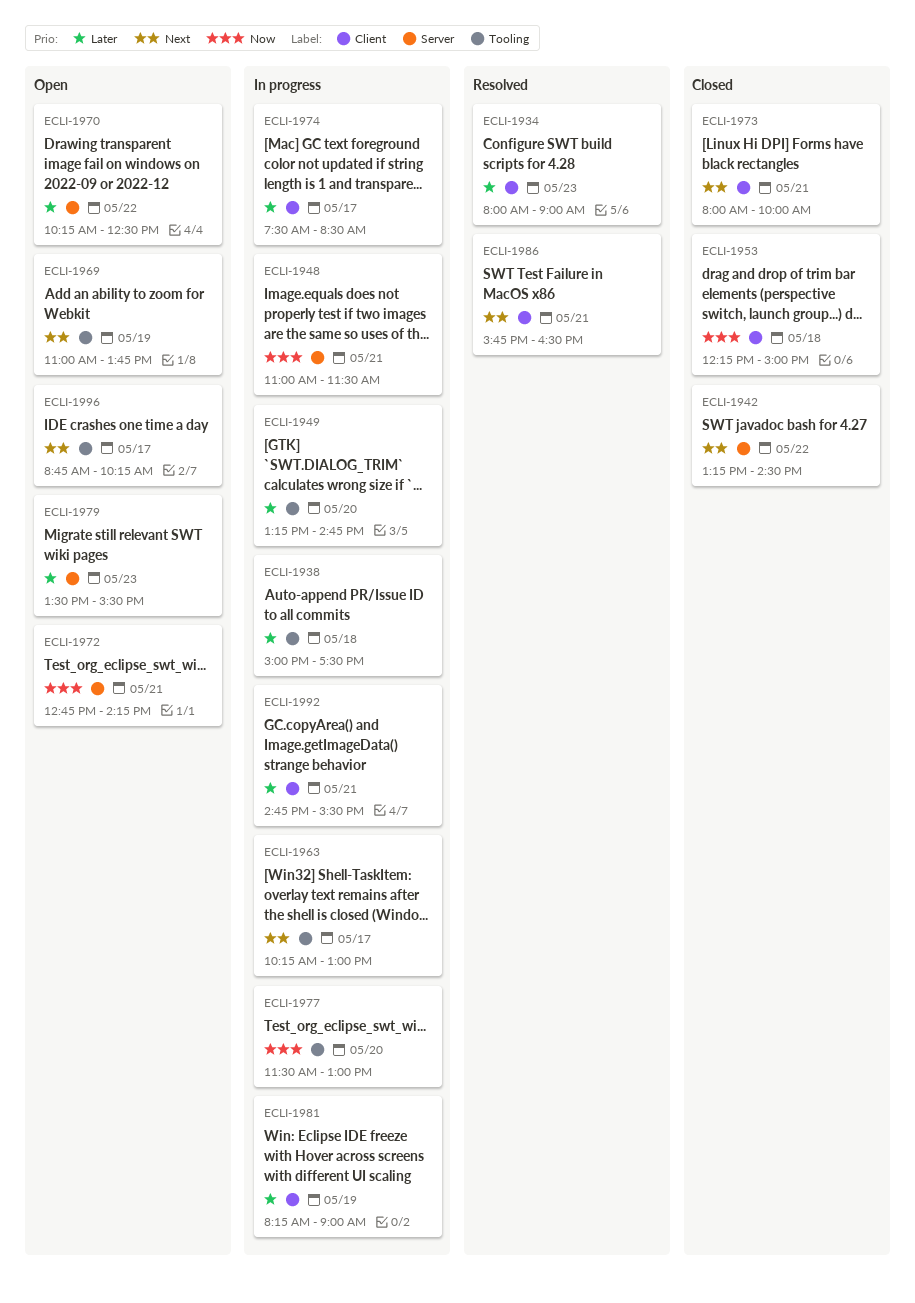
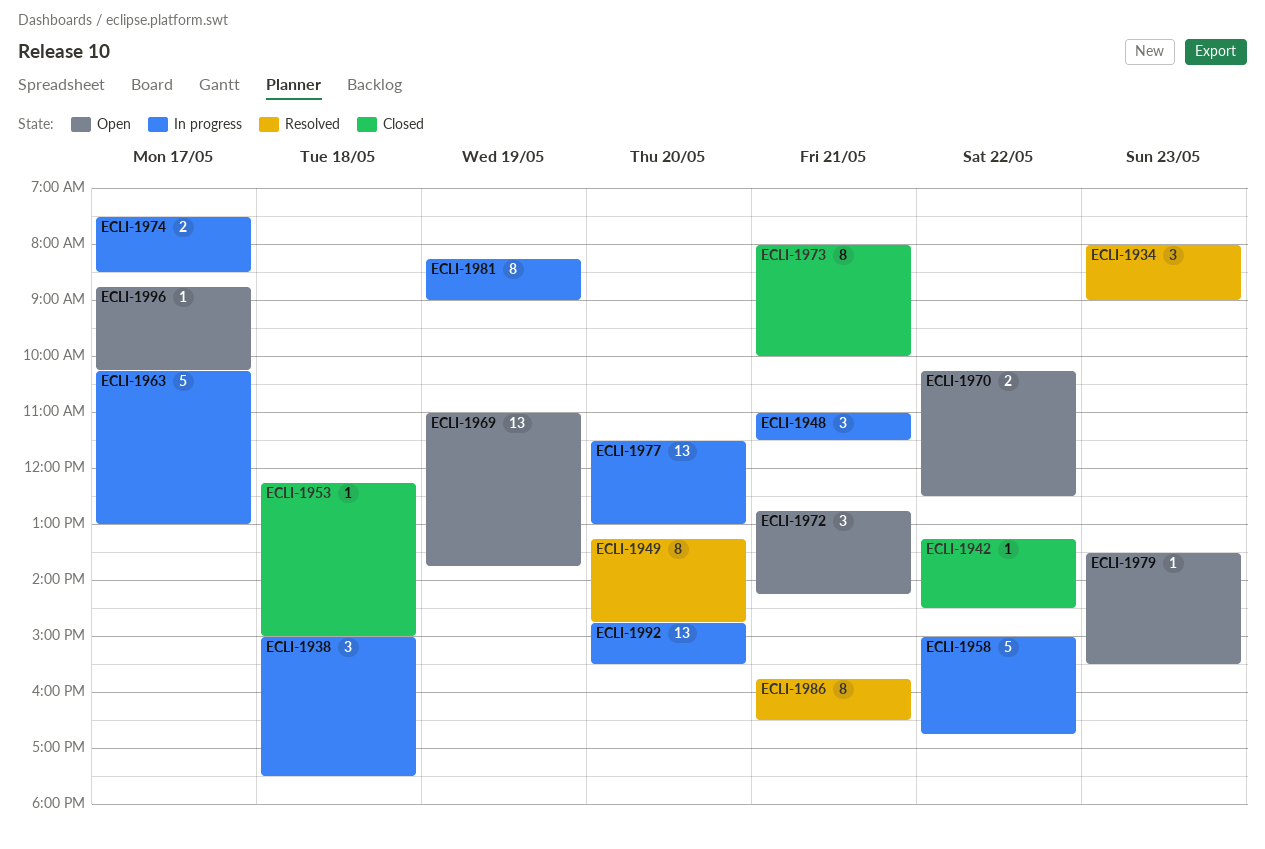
ECLI-1949, status: In progress -> Resolved
ECLI-1958: none -> present
ECLI-1992, day: May 21 -> May 20

